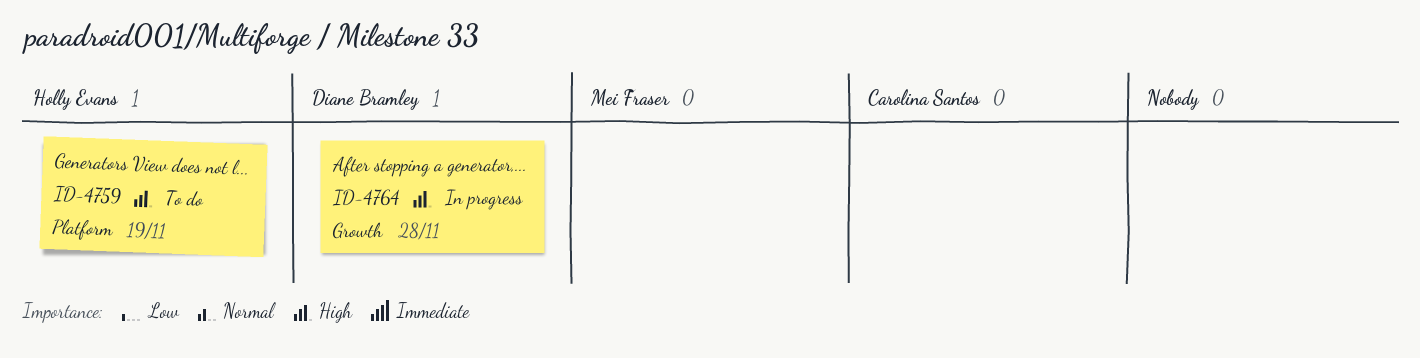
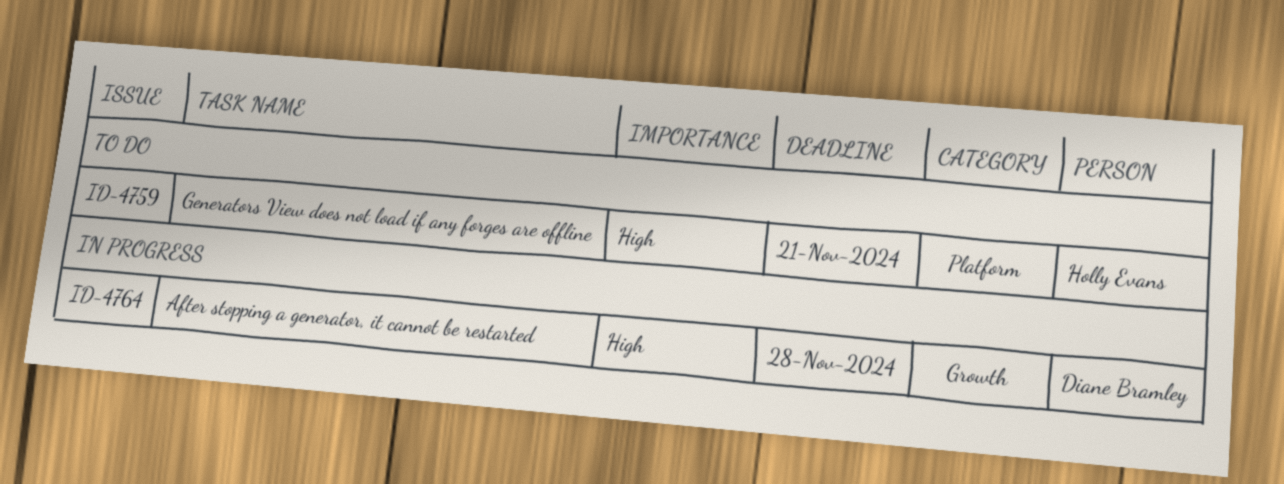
ID-4759, due: Nov 19 -> Nov 21

